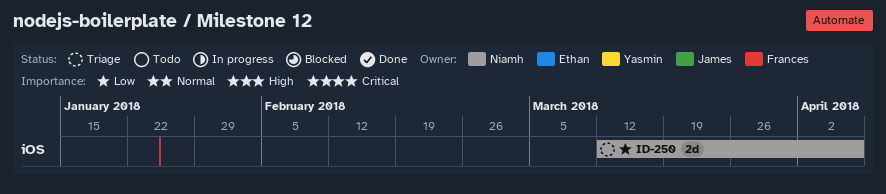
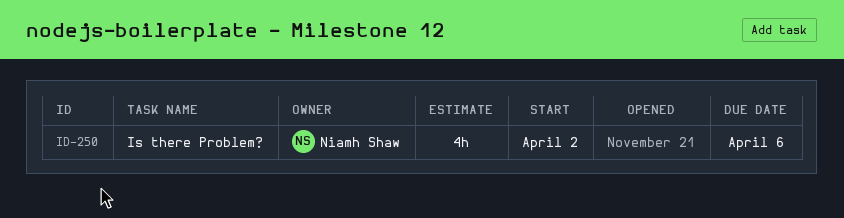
ID-250, estimate: 2d -> 4h
ID-250, start: Mar 12 -> Apr 2

